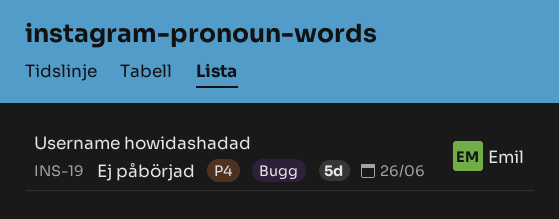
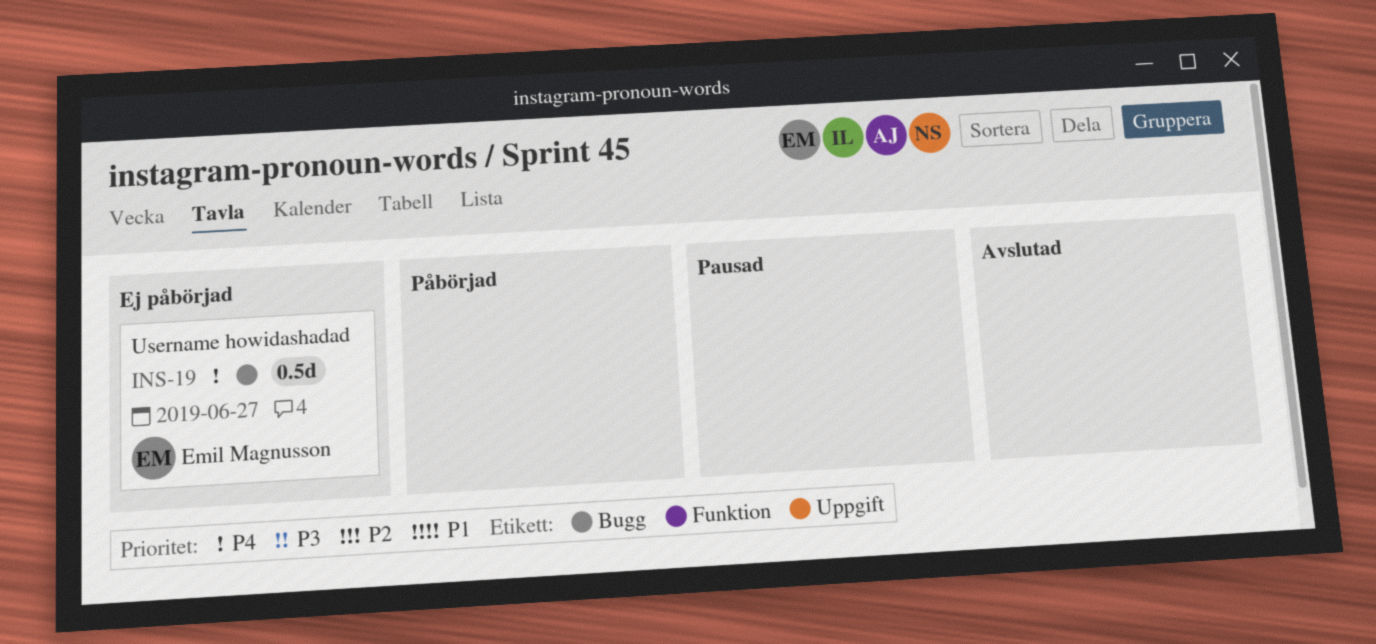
INS-19, estimate: 5d -> 0.5d
INS-19, due: Jun 26 -> Jun 27

